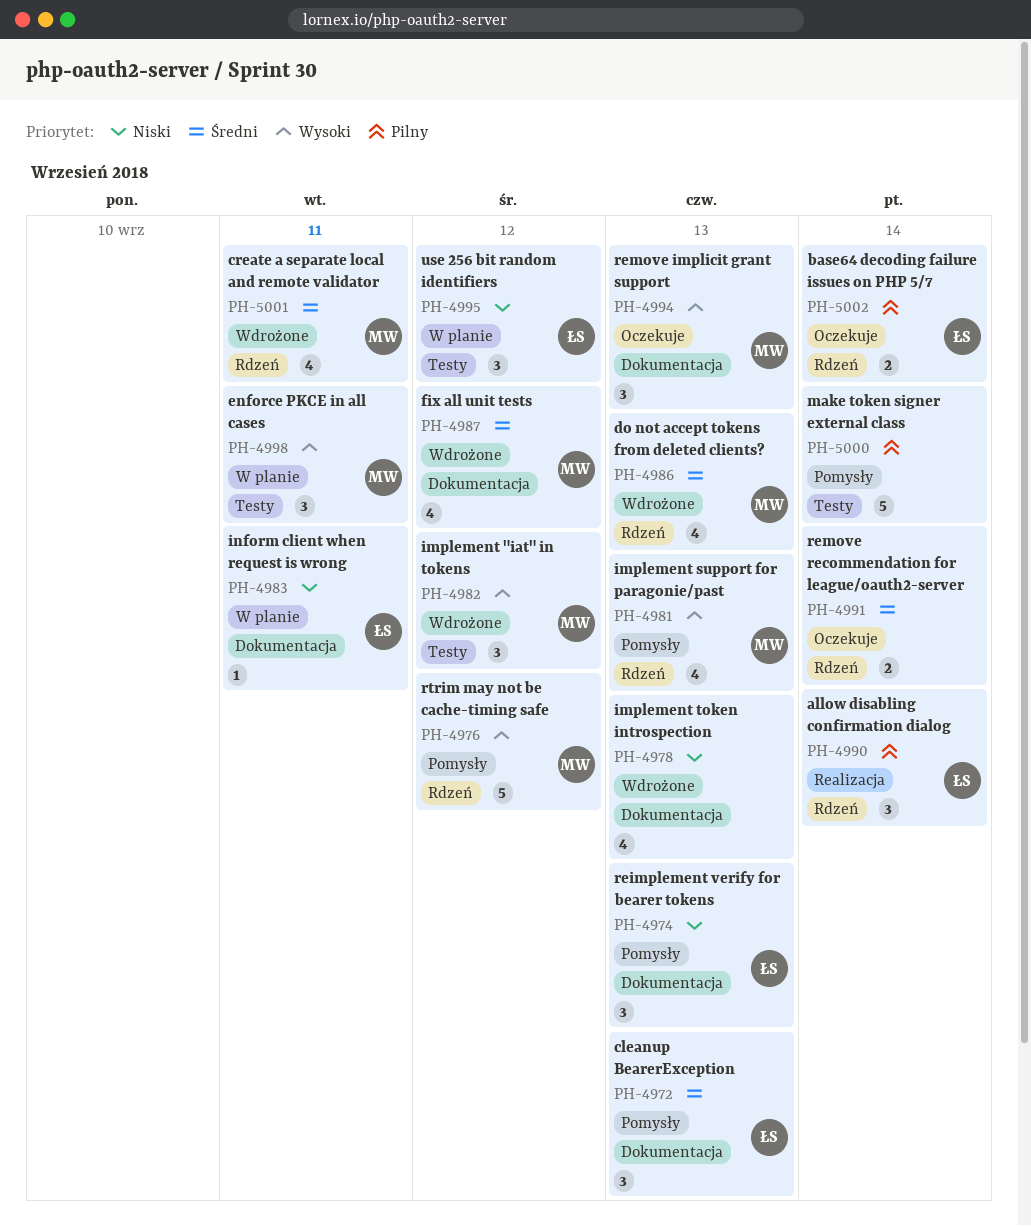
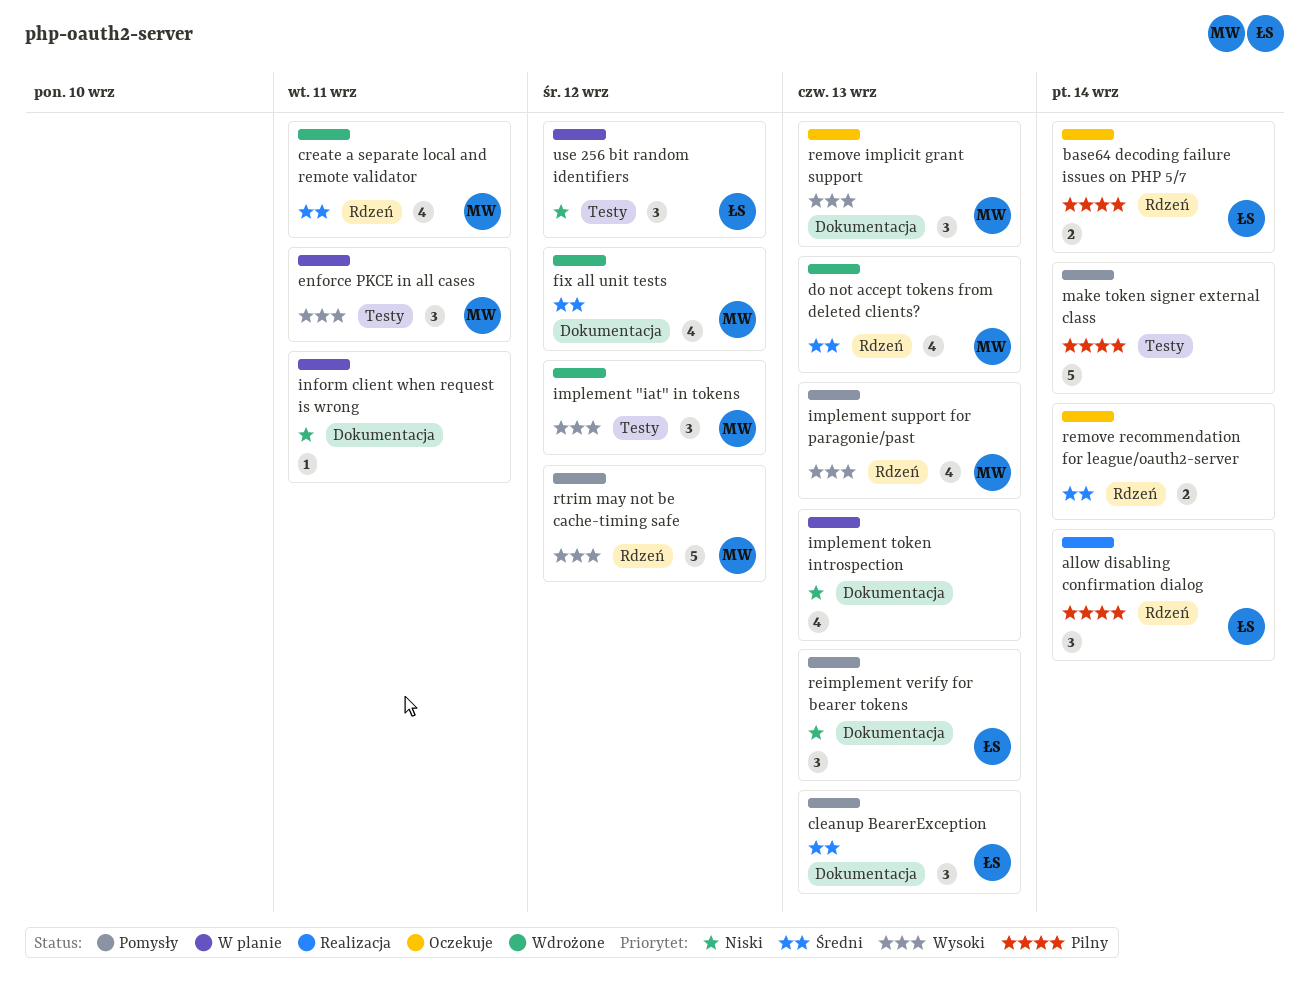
implement token introspection, status: Wdrożone -> W planie
inform client when request is wrong, owner: ŁS -> none

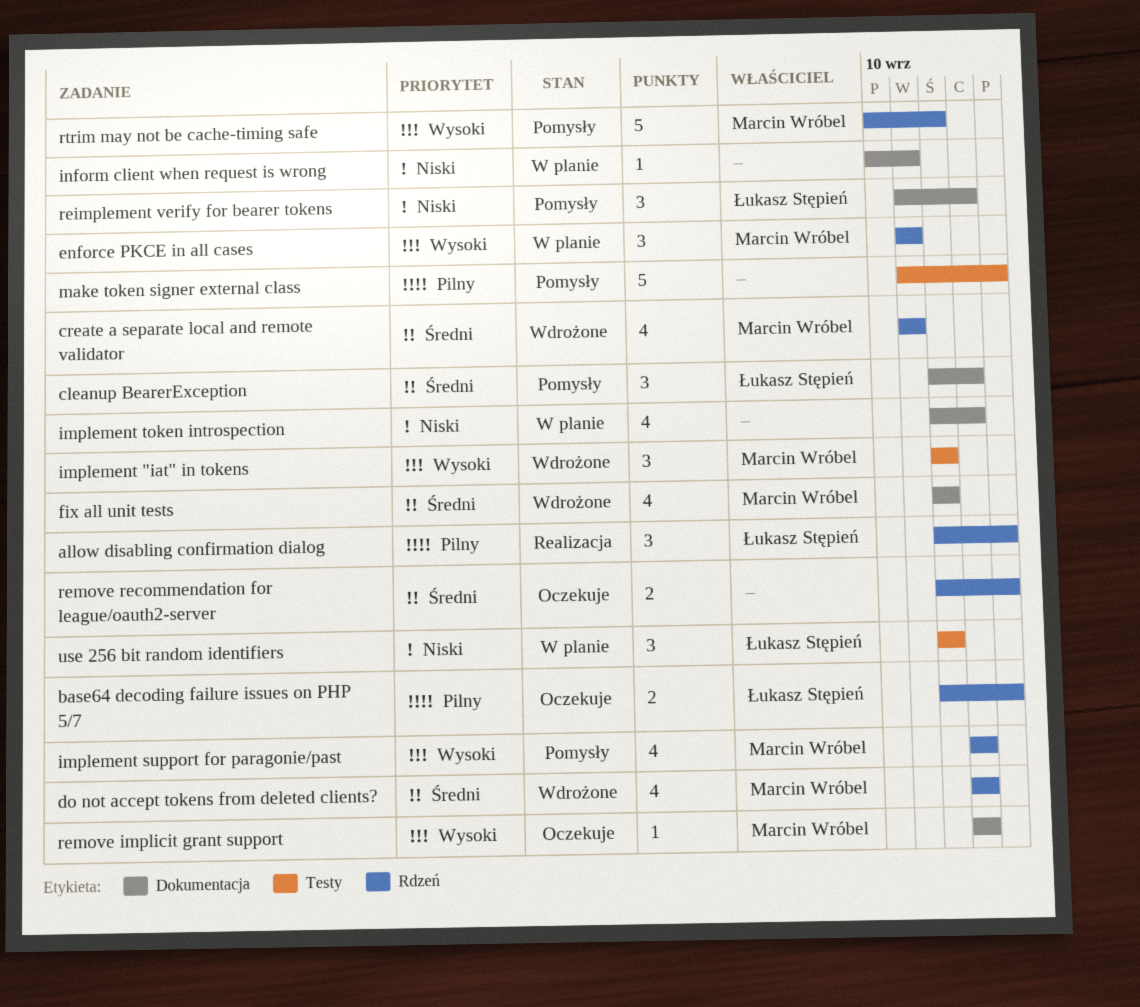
enforce PKCE in all cases, label: Testy -> Rdzeń
remove implicit grant support, estimate: 3 -> 1

